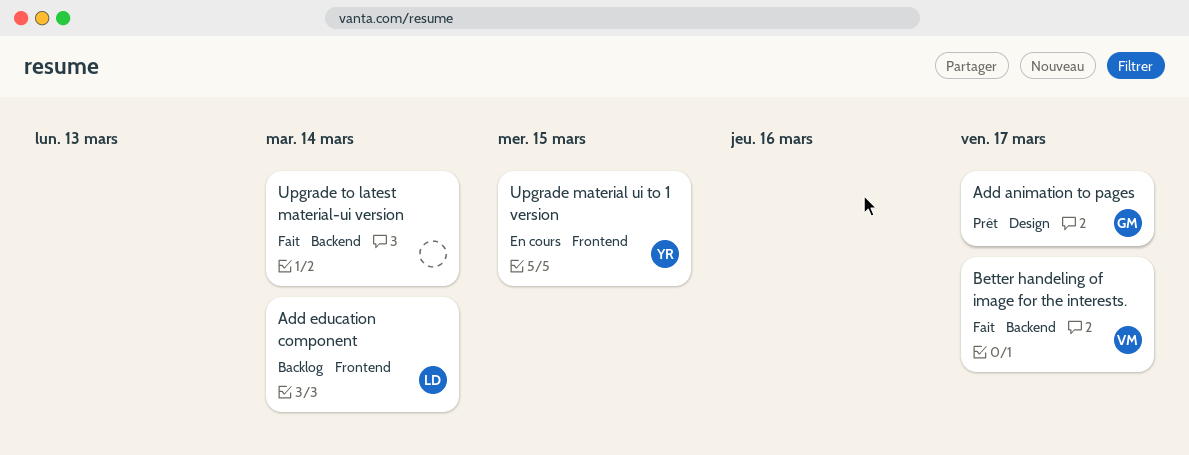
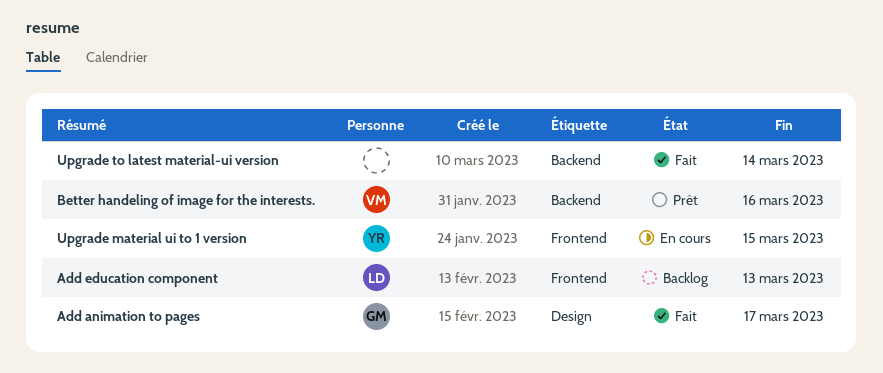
Add animation to pages, status: Prêt -> Fait
Add education component, due: Mar 14 -> Mar 13
Better handeling of image for the interests., status: Fait -> Prêt
Better handeling of image for the interests., due: Mar 17 -> Mar 16

